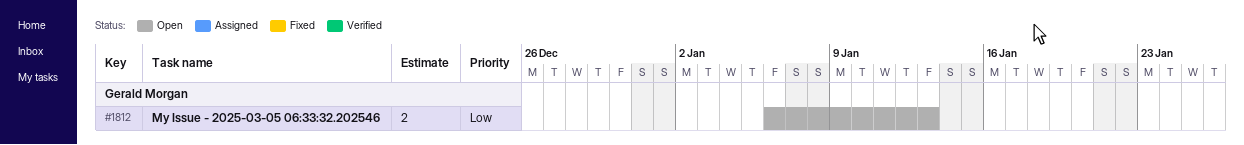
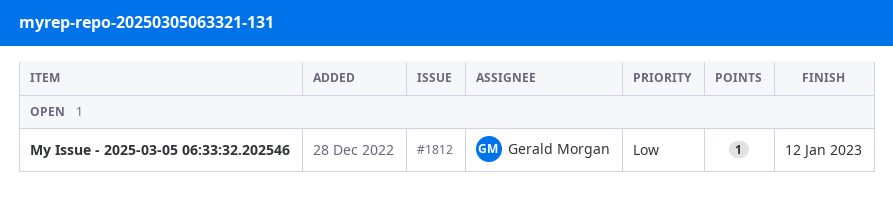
#1812, estimate: 2 -> 1
#1812, due: Jan 13 -> Jan 12

